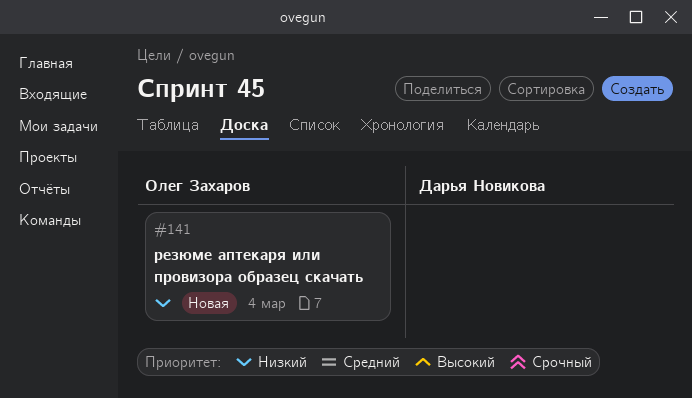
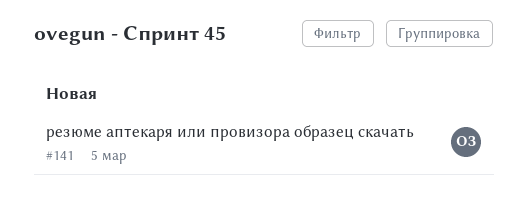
#141, due: Mar 4 -> Mar 5

